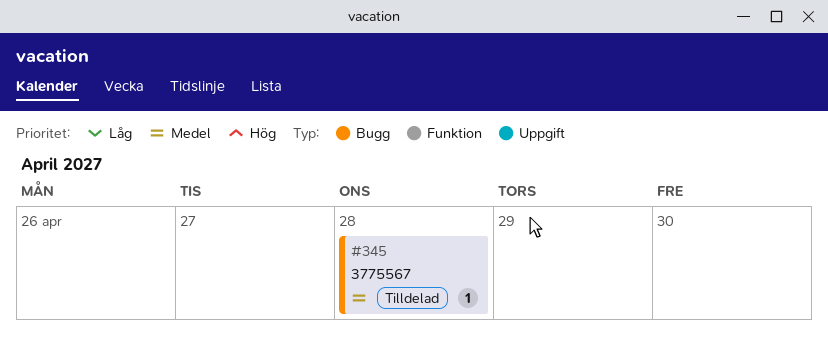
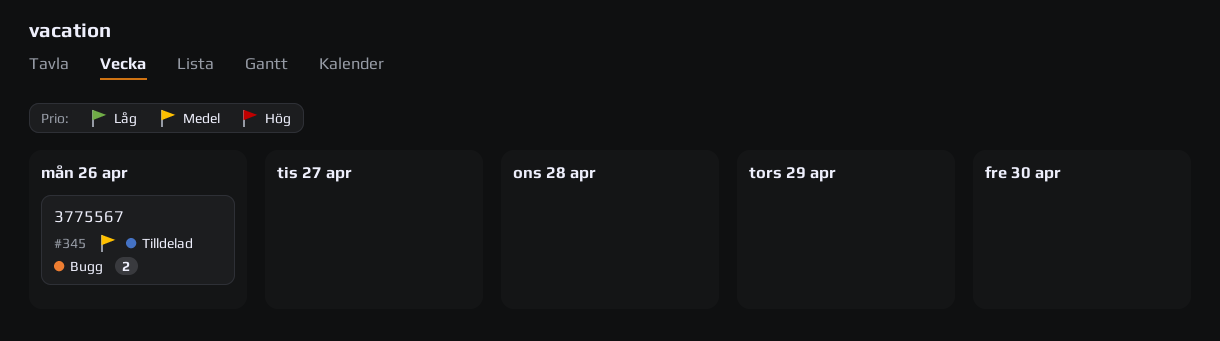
#345, estimate: 1 -> 2
#345, due: Apr 28 -> Apr 26

